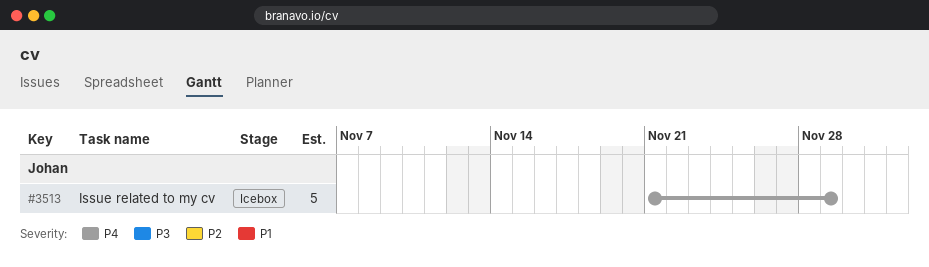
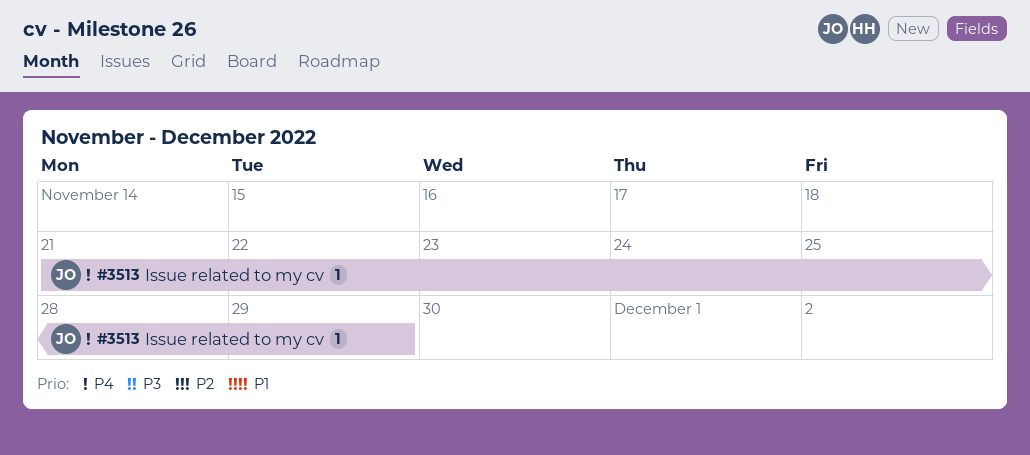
#3513, estimate: 5 -> 1

